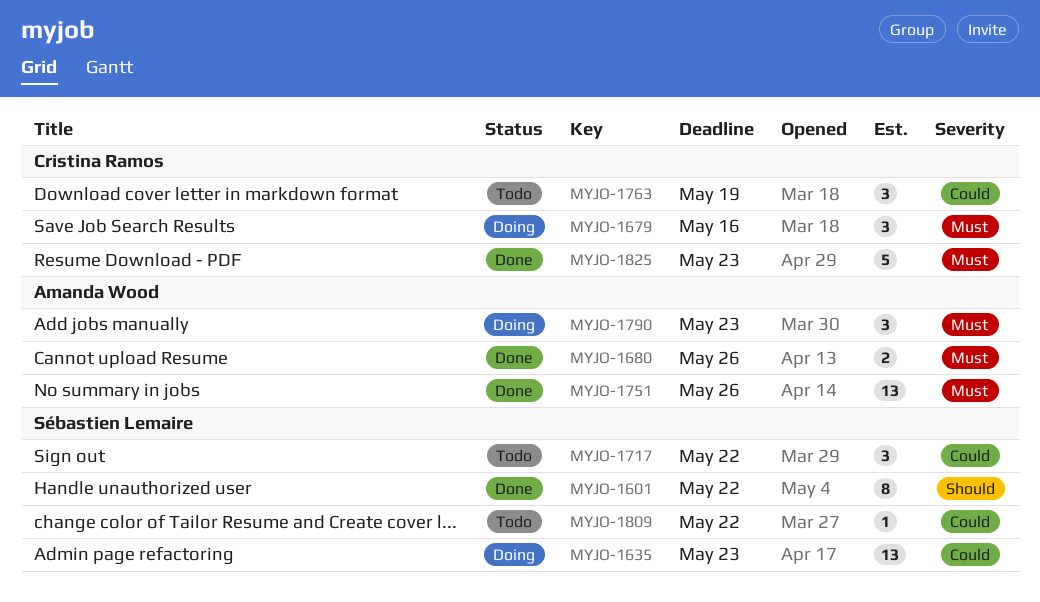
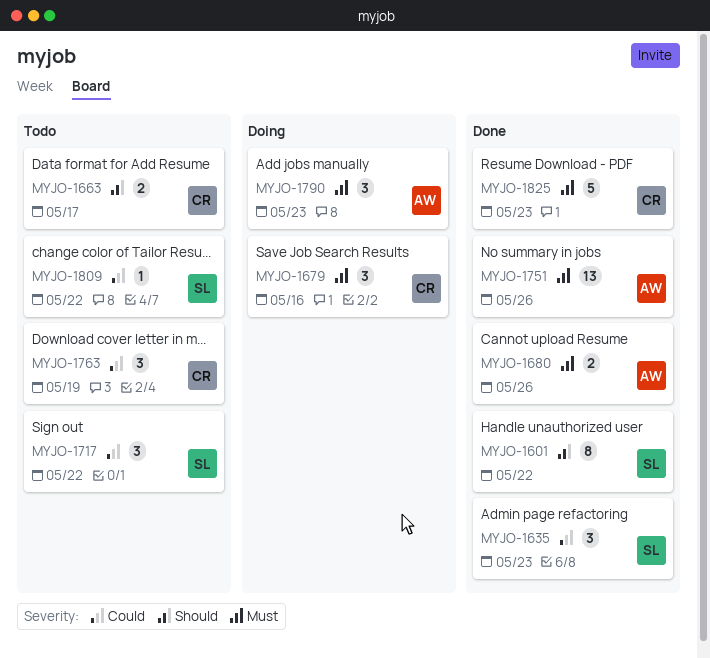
MYJO-1635, status: Doing -> Done
MYJO-1635, estimate: 13 -> 3
MYJO-1663: none -> present

